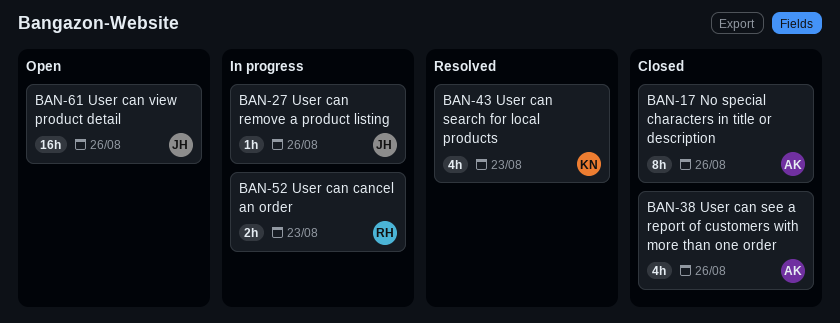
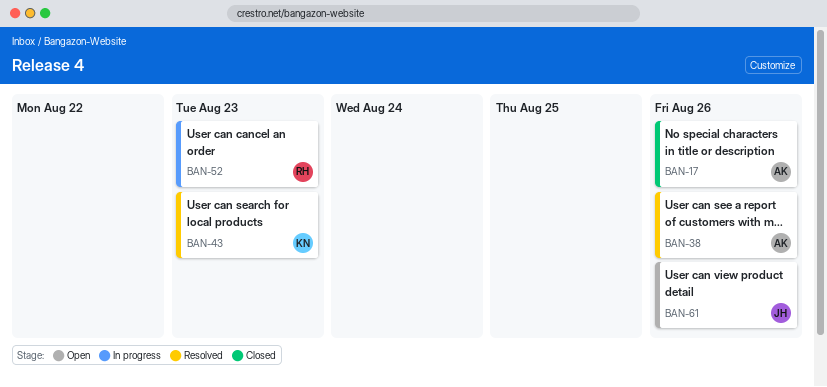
BAN-27: present -> none
BAN-38, status: Closed -> Resolved

